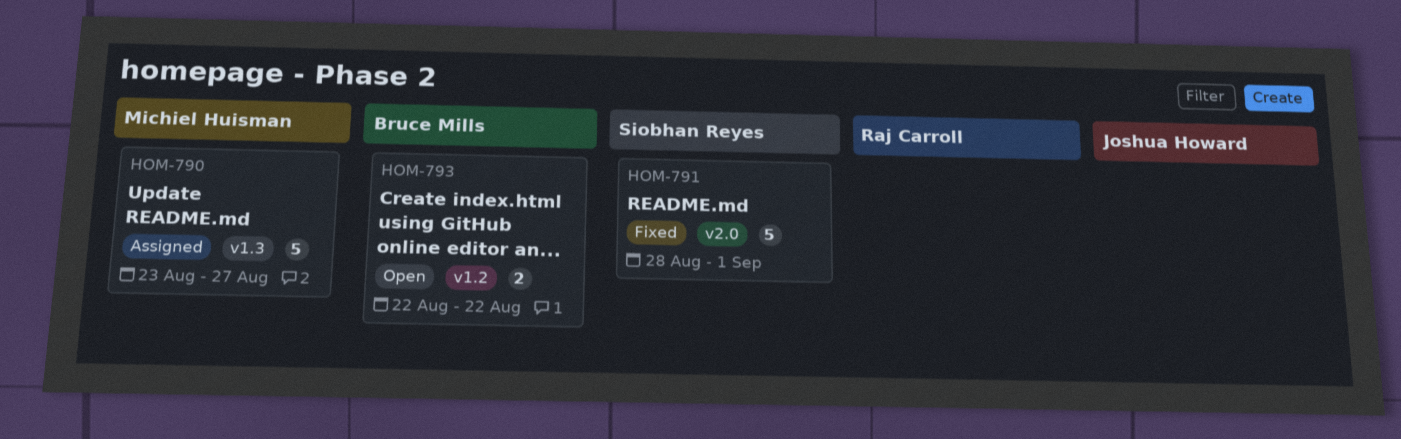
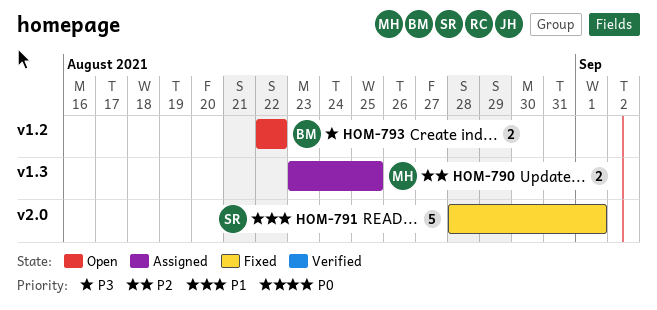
HOM-790, estimate: 5 -> 2
HOM-790, due: Aug 27 -> Aug 25

